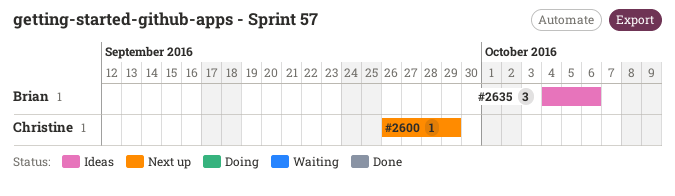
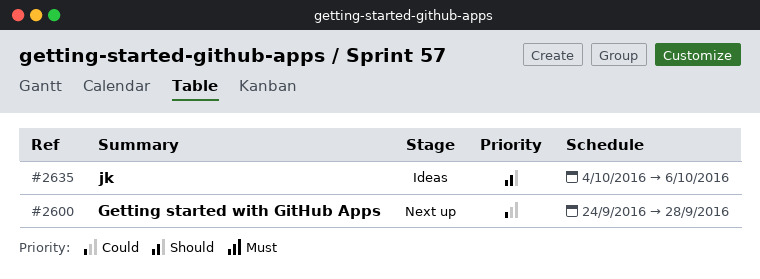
#2600, start: Sep 26 -> Sep 24
#2600, due: Sep 29 -> Sep 28

